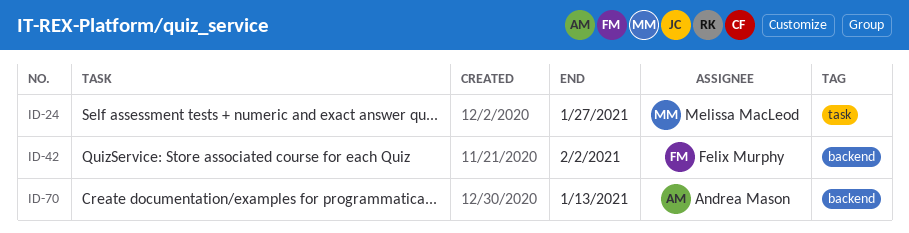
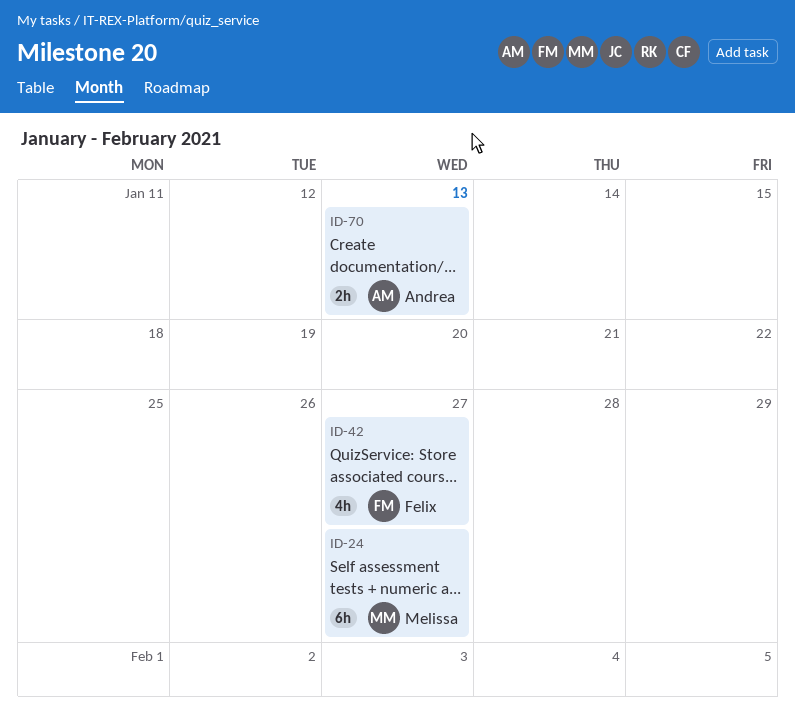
ID-42, due: Feb 2 -> Jan 27

